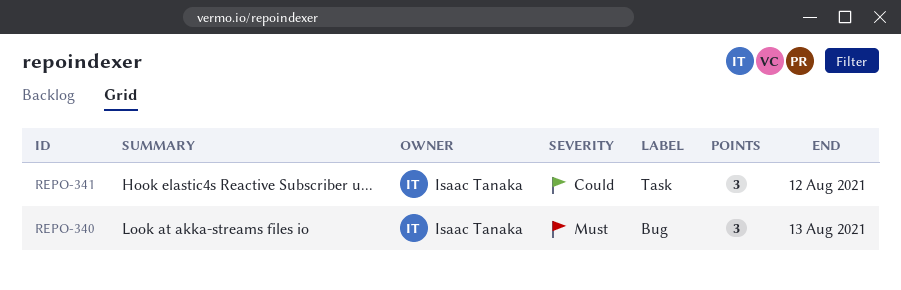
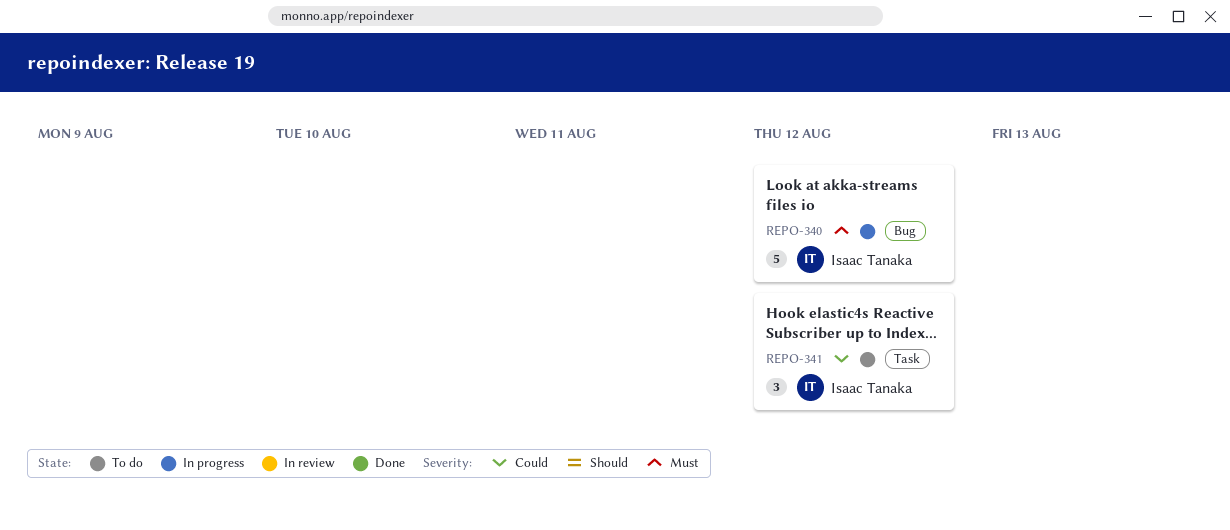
REPO-340, estimate: 3 -> 5
REPO-340, due: Aug 13 -> Aug 12

